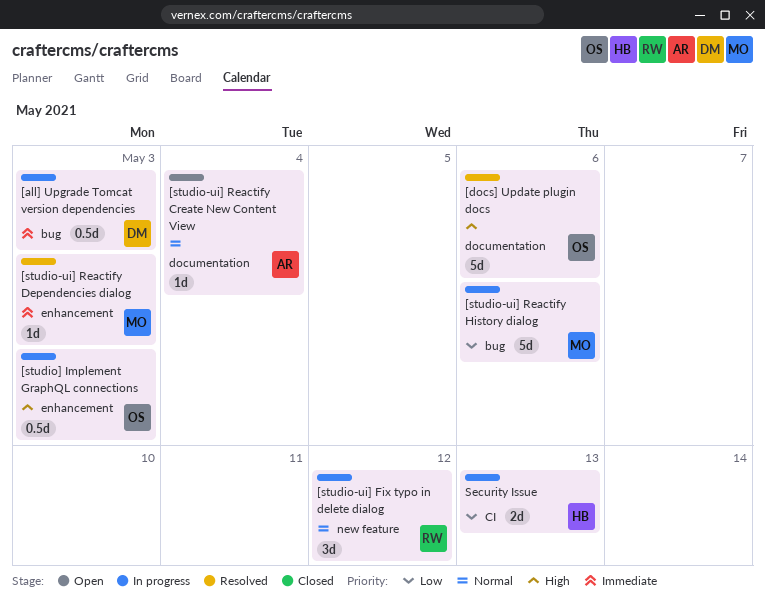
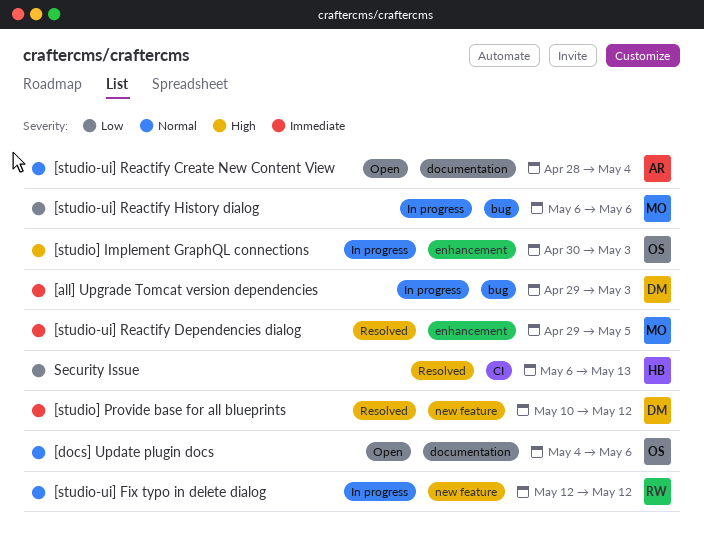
[docs] Update plugin docs, status: Resolved -> Open
[docs] Update plugin docs, priority: High -> Normal
[studio-ui] Reactify Dependencies dialog, due: May 3 -> May 5
[studio] Provide base for all blueprints: none -> present
Security Issue, status: In progress -> Resolved

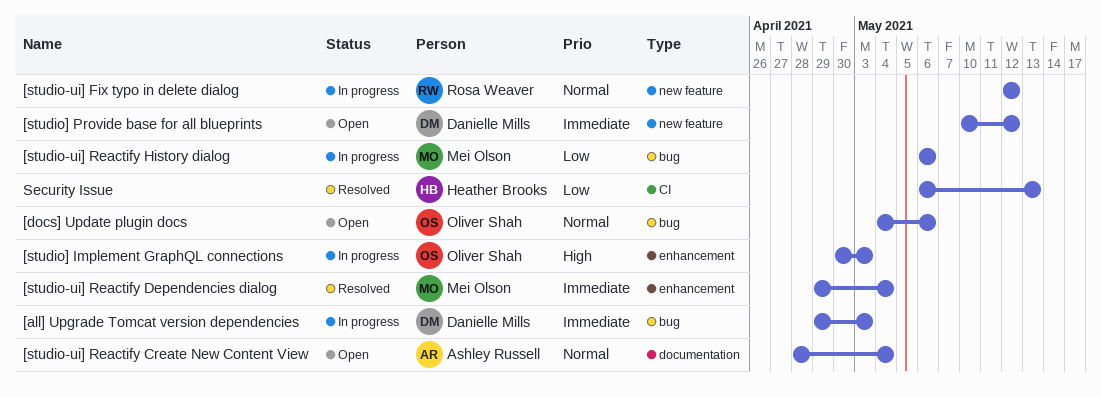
[docs] Update plugin docs, label: documentation -> bug
[studio-ui] Reactify Dependencies dialog, due: May 5 -> May 4
[studio] Provide base for all blueprints, status: Resolved -> Open

